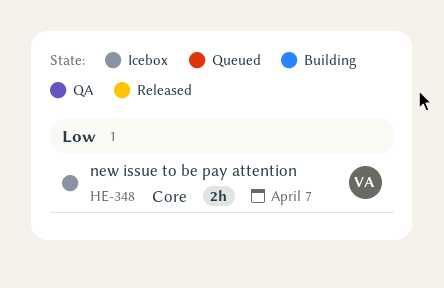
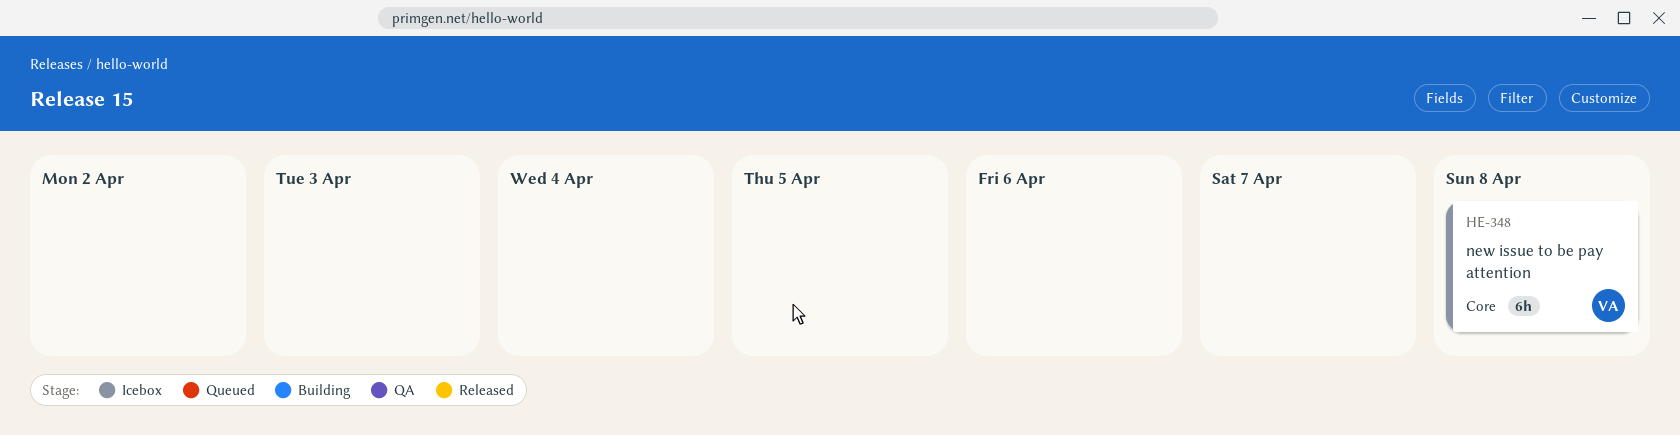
HE-348, estimate: 2h -> 6h
HE-348, due: Apr 7 -> Apr 8

